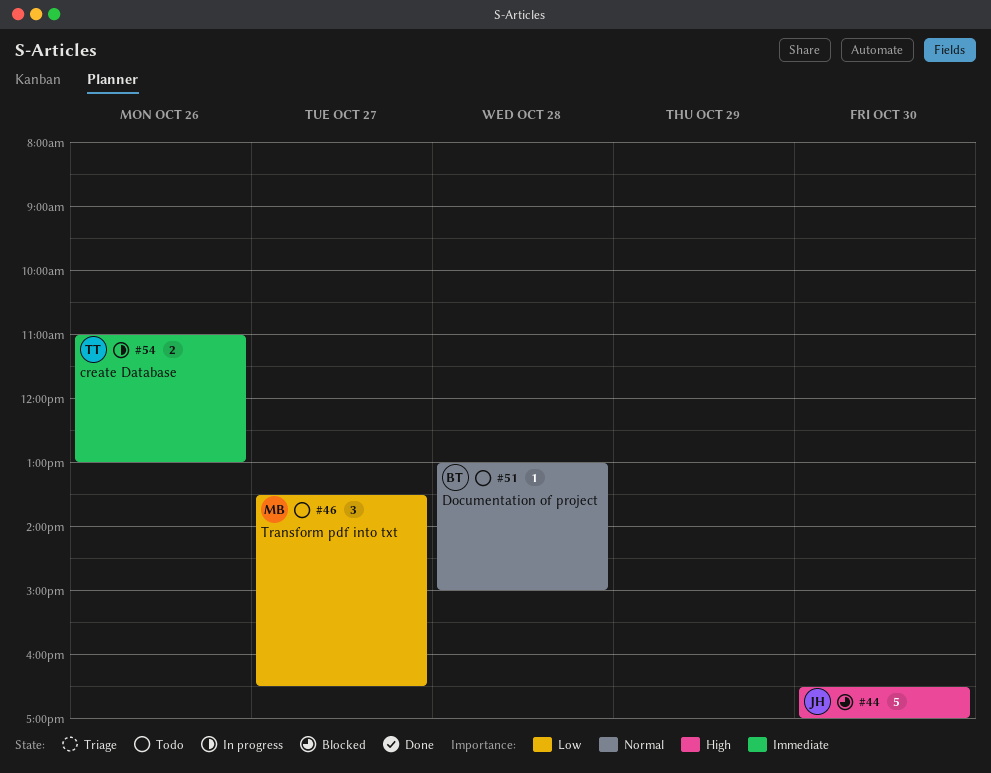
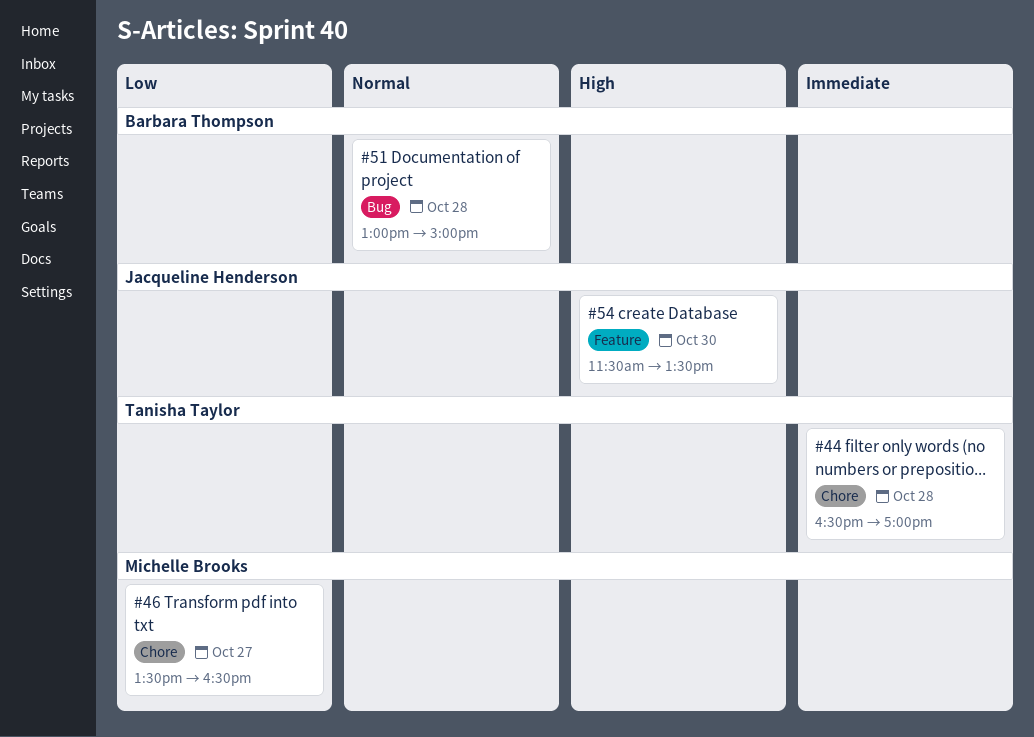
#44, owner: Jacqueline Henderson -> Tanisha Taylor
#44, priority: High -> Immediate
#44, day: Oct 30 -> Oct 28
#54, owner: Tanisha Taylor -> Jacqueline Henderson
#54, priority: Immediate -> High
#54, day: Oct 26 -> Oct 30
#54, begins: 11:00 -> 11:30
#54, ends: 13:00 -> 13:30

